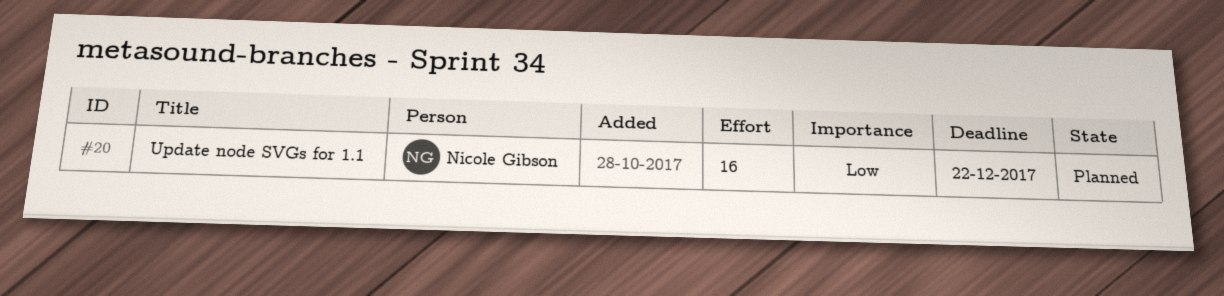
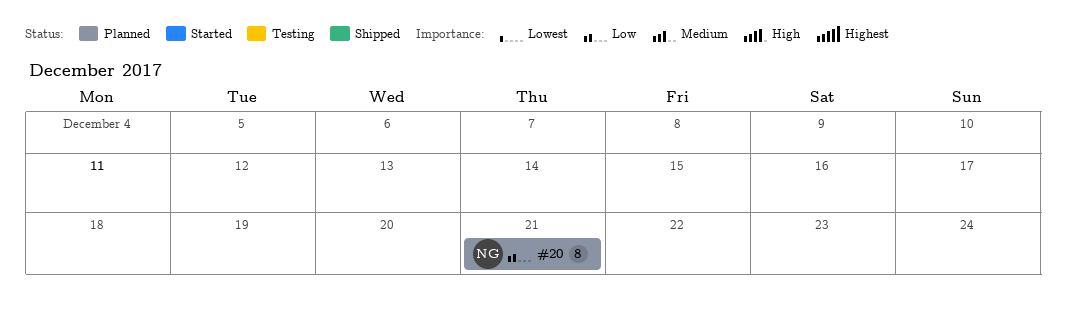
#20, estimate: 16 -> 8
#20, due: Dec 22 -> Dec 21

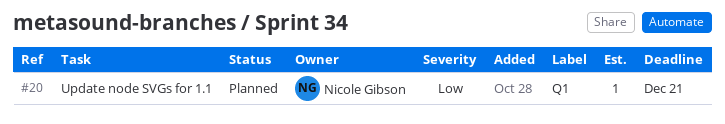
#20, estimate: 8 -> 1

